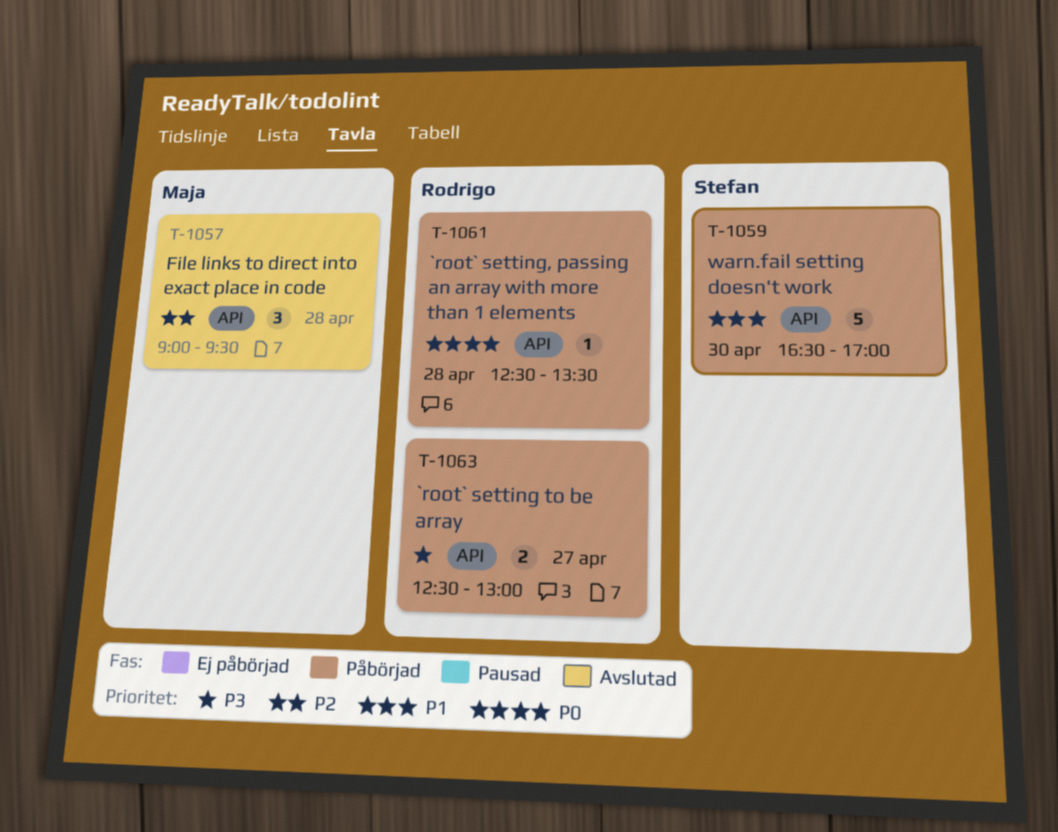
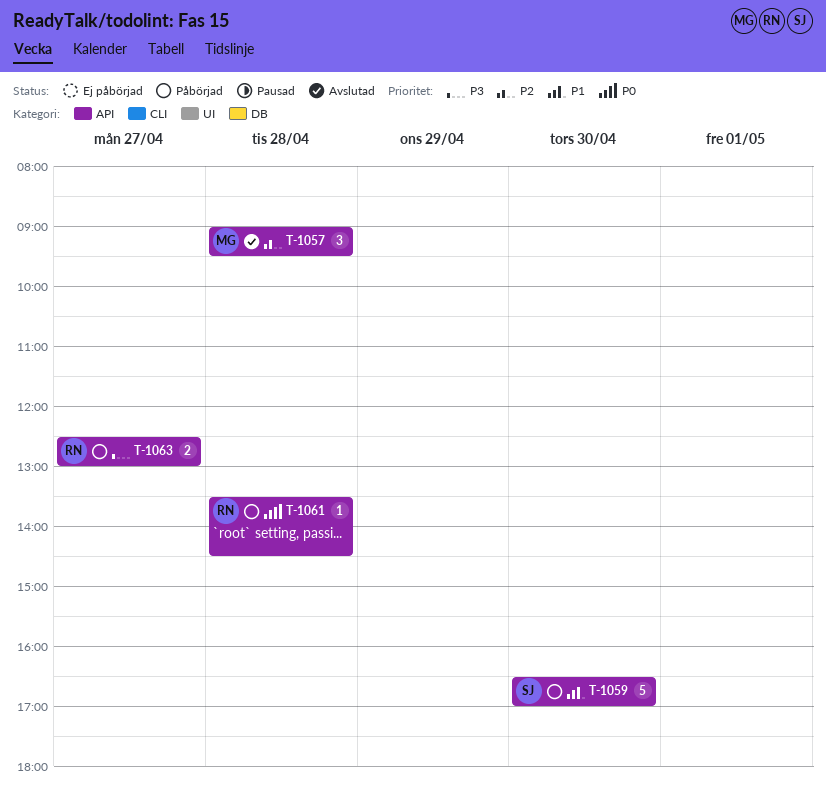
T-1061, begins: 12:30 -> 13:30
T-1061, ends: 13:30 -> 14:30

